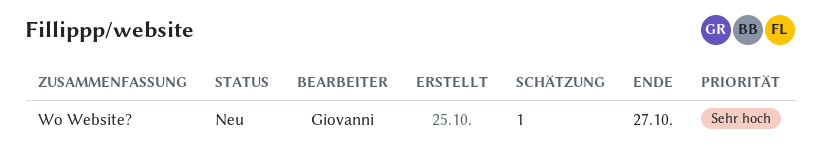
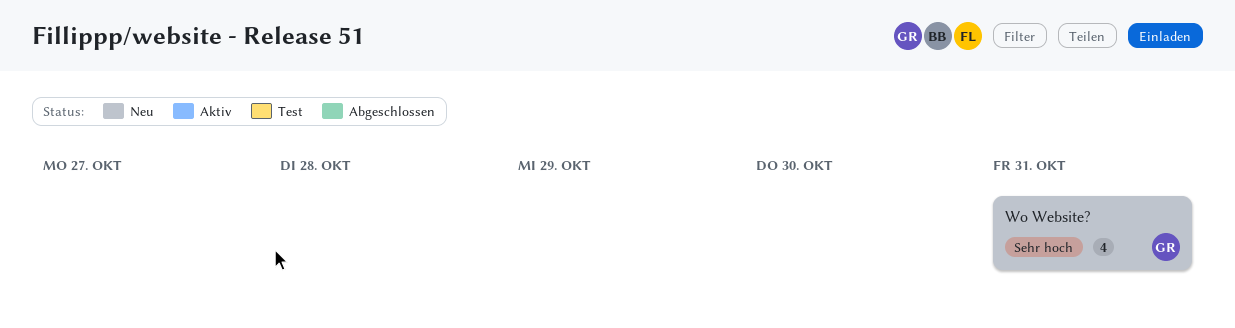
Wo Website?, estimate: 1 -> 4
Wo Website?, due: Oct 27 -> Oct 31

